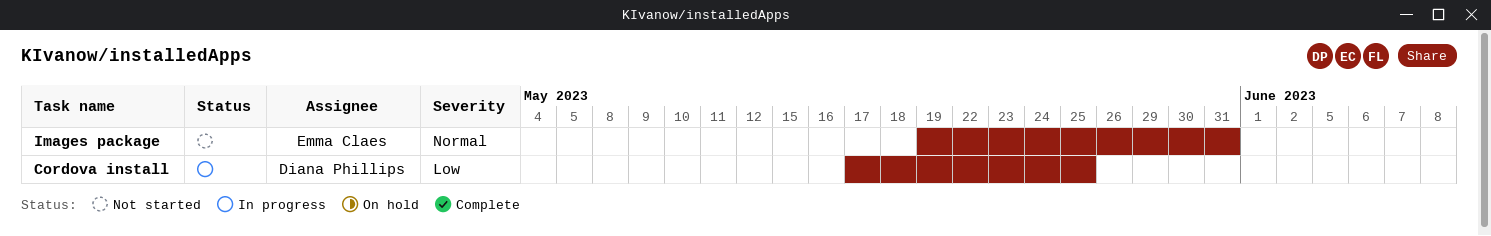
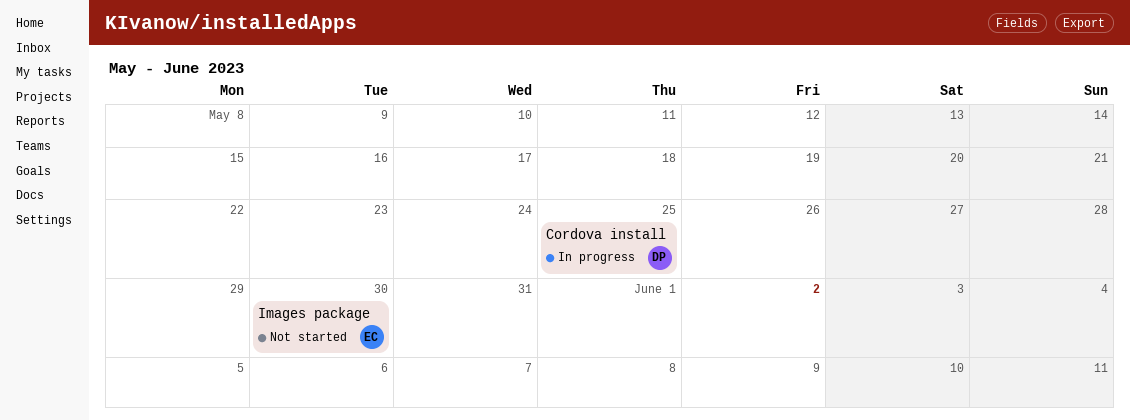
Images package, due: May 31 -> May 30

